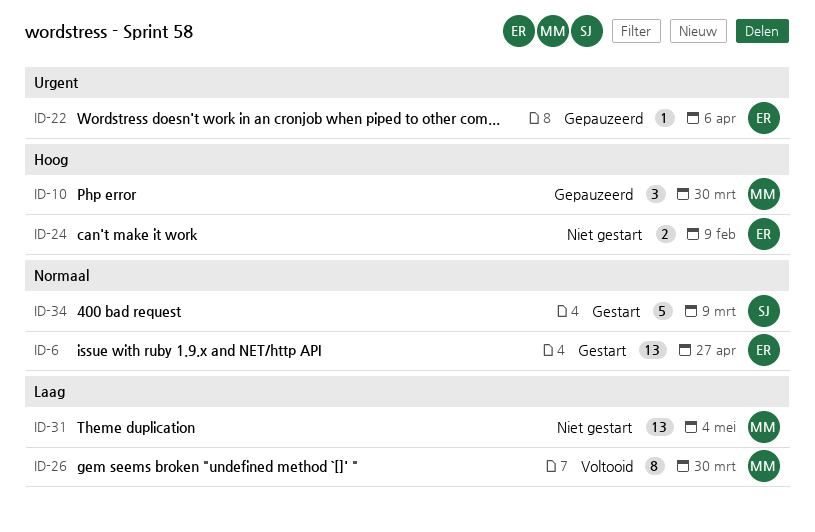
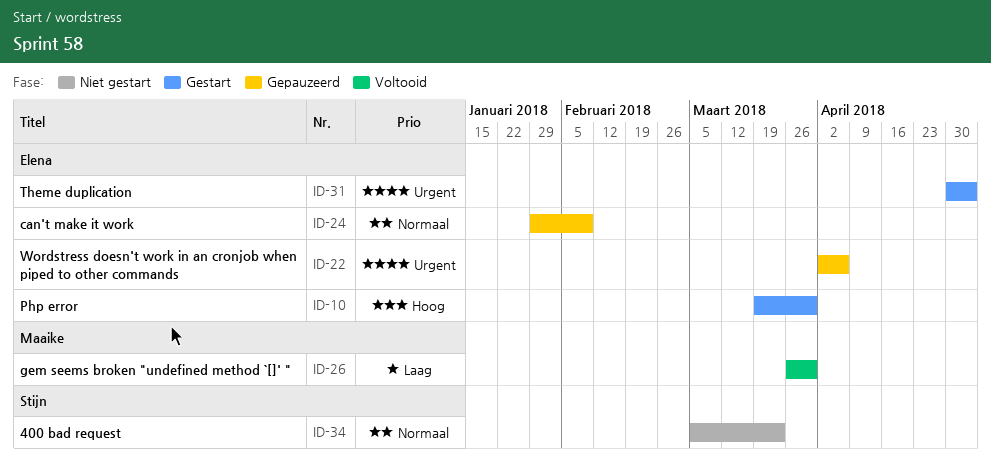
ID-6: present -> none
ID-10, status: Gepauzeerd -> Gestart
ID-10, owner: Maaike -> Elena
ID-24, status: Niet gestart -> Gepauzeerd
ID-24, priority: Hoog -> Normaal
ID-31, status: Niet gestart -> Gestart
ID-31, owner: Maaike -> Elena
ID-31, priority: Laag -> Urgent
ID-34, status: Gestart -> Niet gestart
ID-34, due: Mar 9 -> Mar 23

